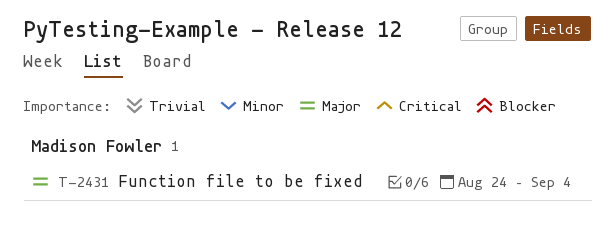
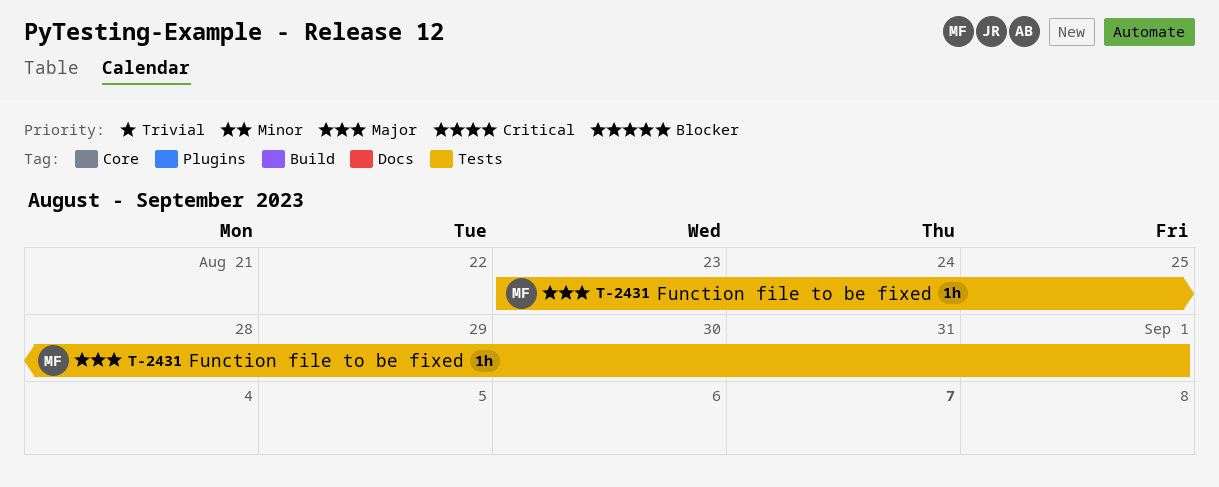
T-2431, start: Aug 24 -> Aug 23
T-2431, due: Sep 4 -> Sep 1

